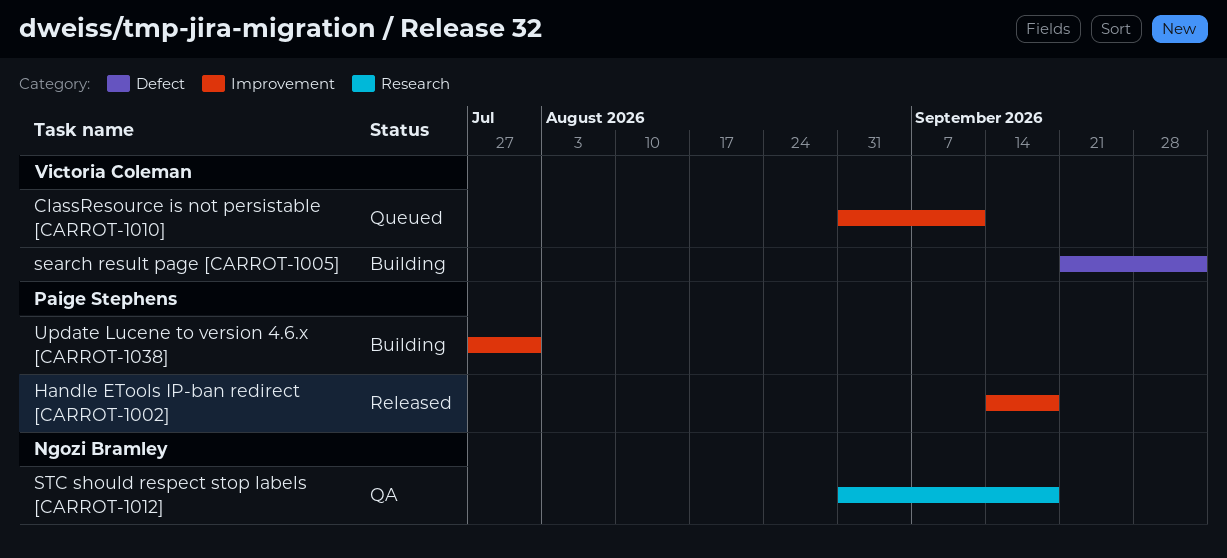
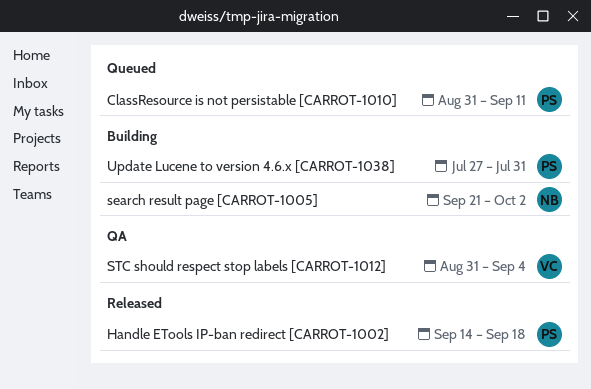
ClassResource is not persistable [CARROT-1010], owner: Victoria Coleman -> Paige Stephens
search result page [CARROT-1005], owner: Victoria Coleman -> Ngozi Bramley
STC should respect stop labels [CARROT-1012], owner: Ngozi Bramley -> Victoria Coleman
STC should respect stop labels [CARROT-1012], due: Sep 18 -> Sep 4

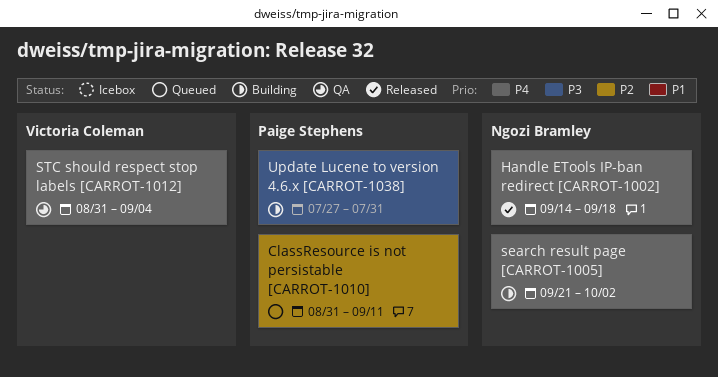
Handle ETools IP-ban redirect [CARROT-1002], owner: Paige Stephens -> Ngozi Bramley

